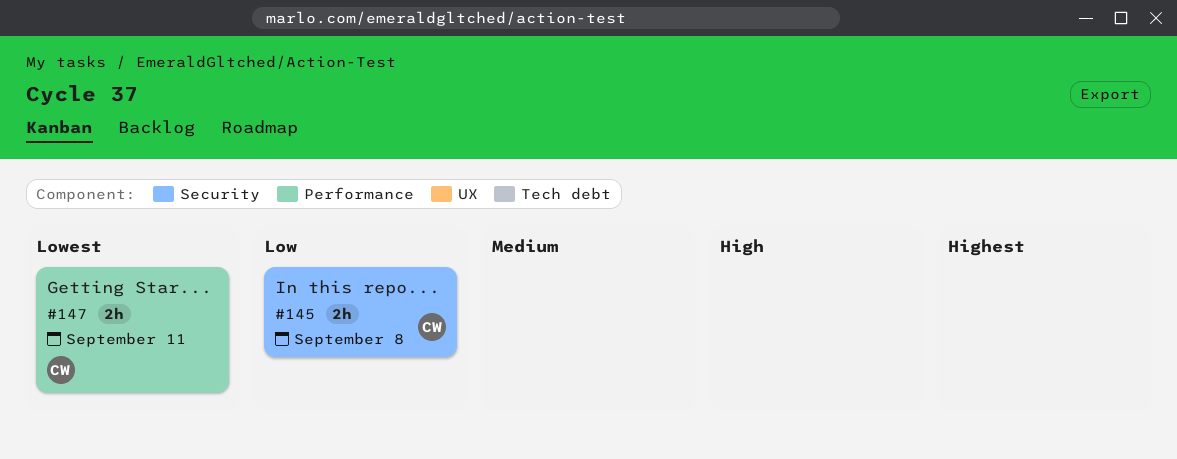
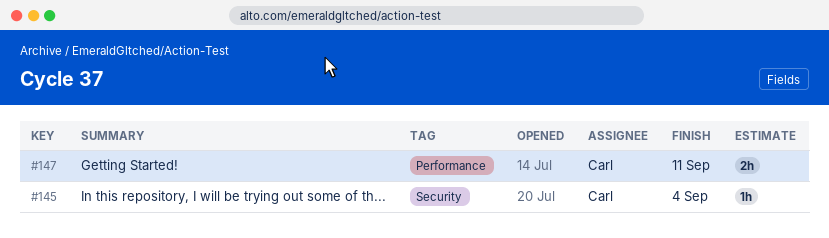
#145, estimate: 2h -> 1h
#145, due: Sep 8 -> Sep 4

